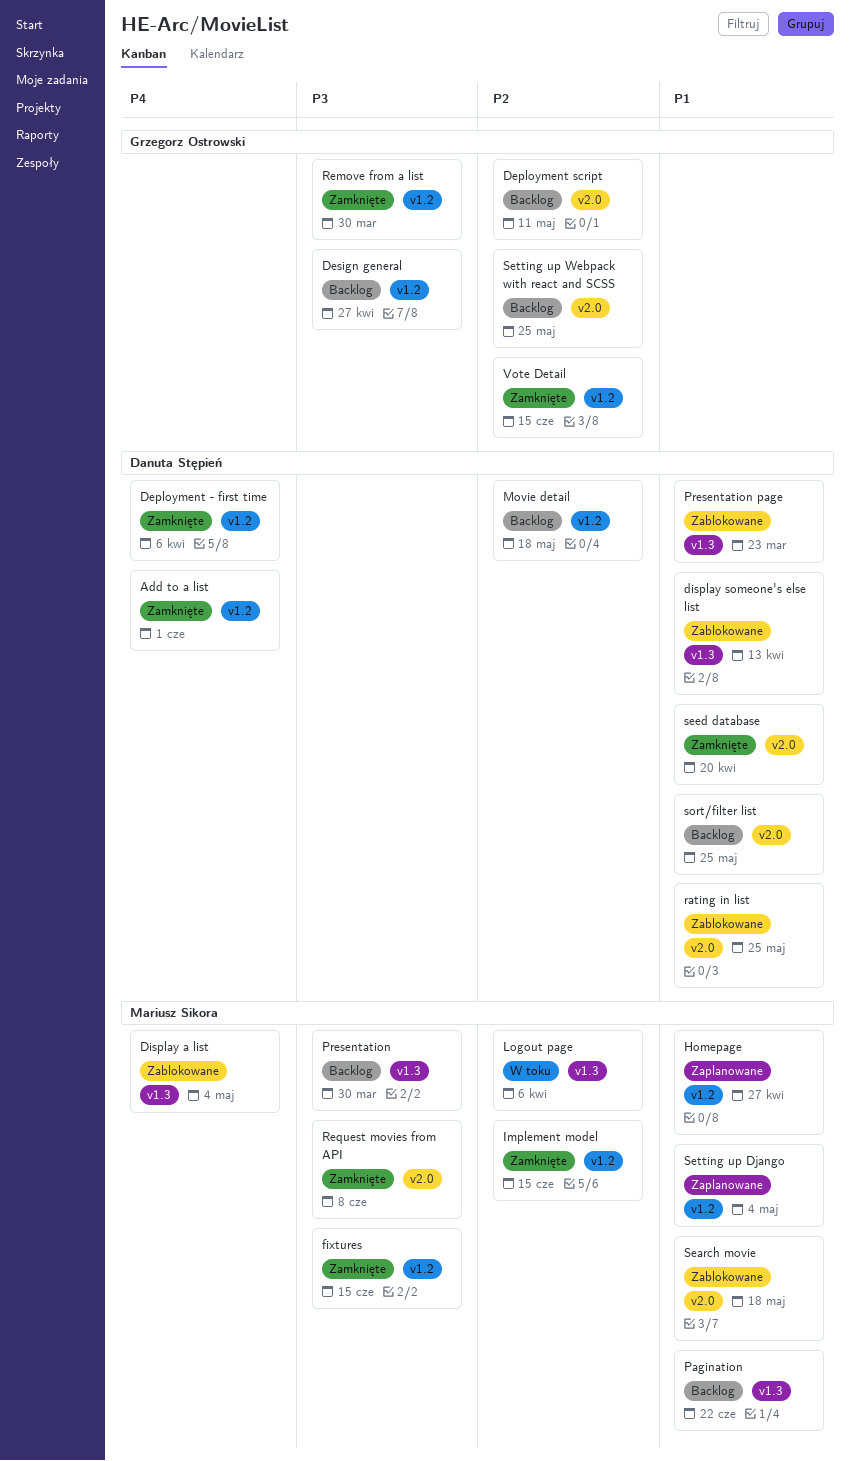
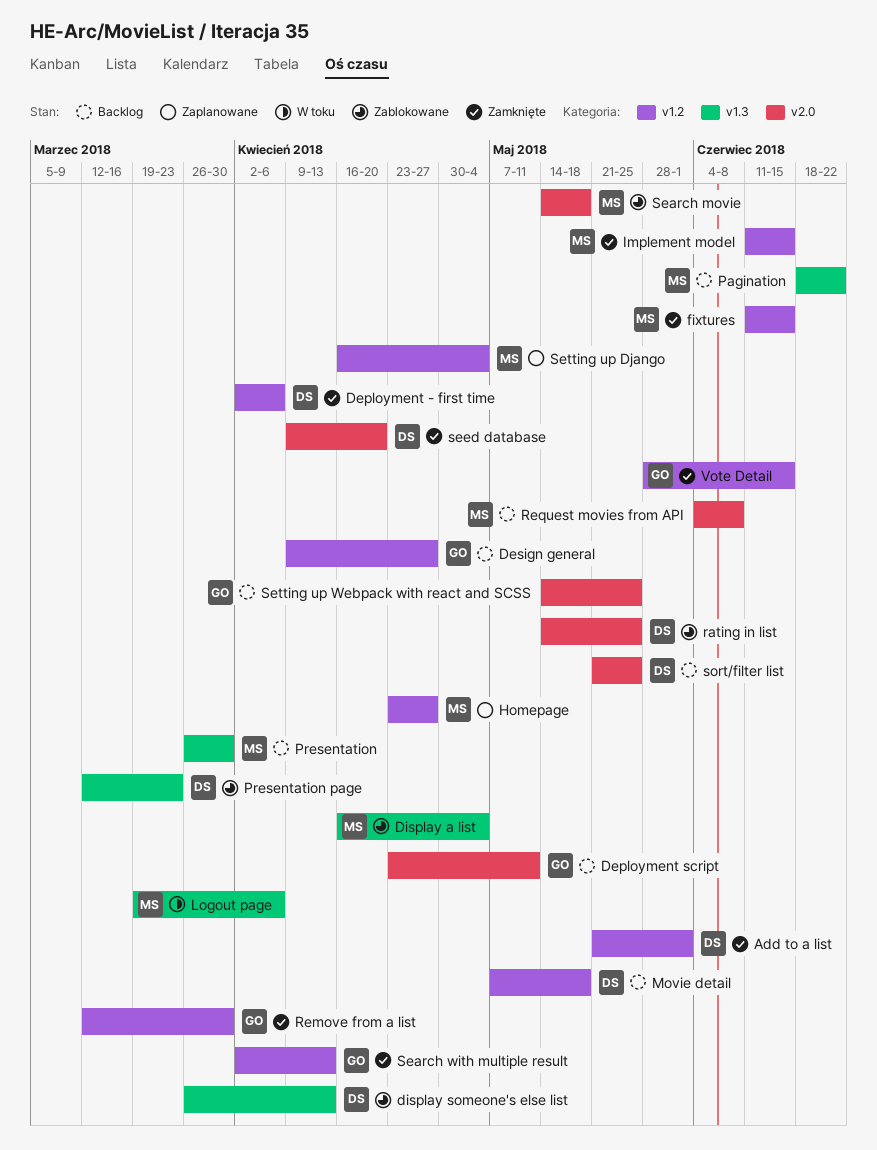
Request movies from API, status: Zamknięte -> Backlog
Search with multiple result: none -> present

